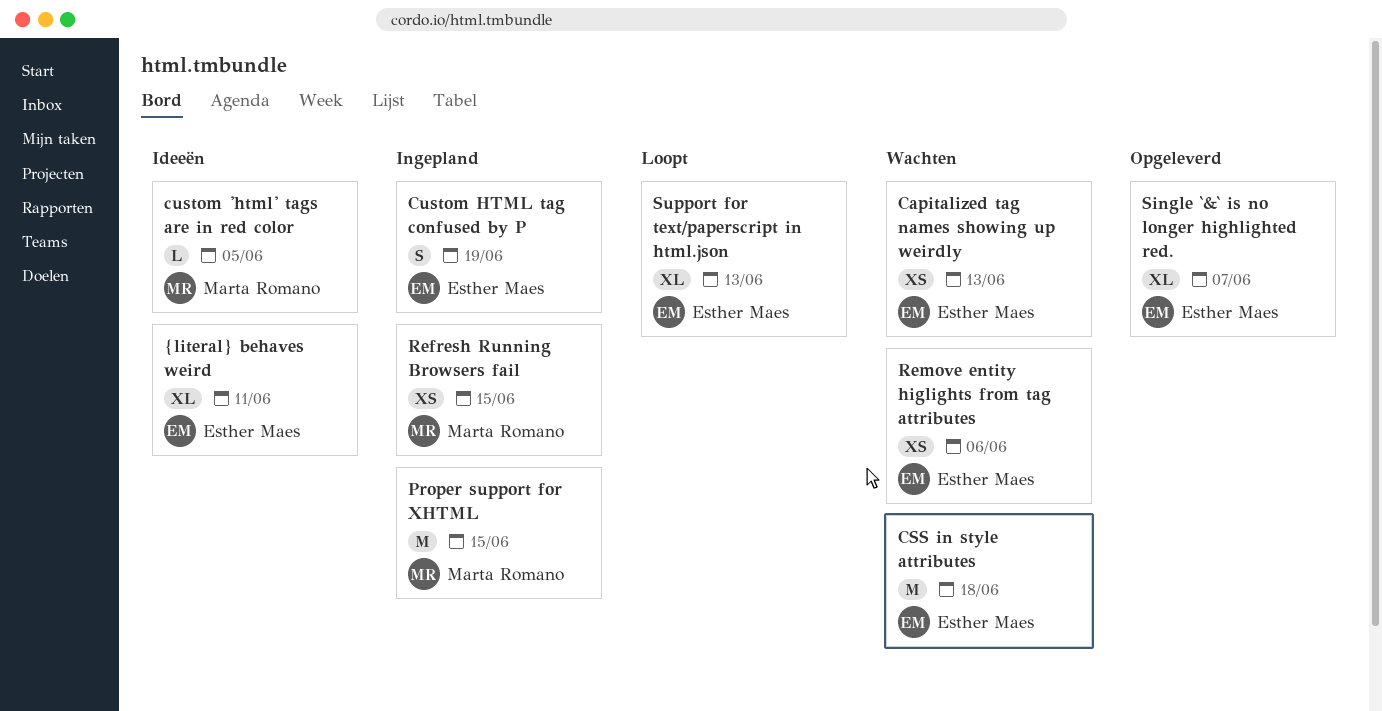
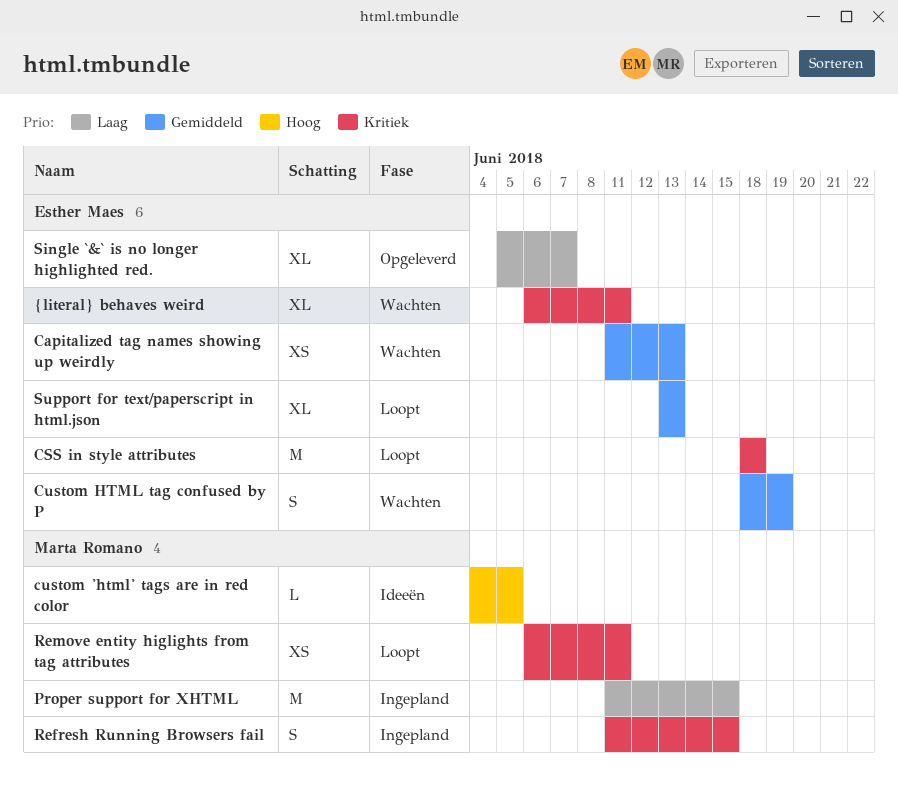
CSS in style attributes, status: Wachten -> Loopt
Custom HTML tag confused by P, status: Ingepland -> Wachten
Refresh Running Browsers fail, estimate: XS -> S
Remove entity higlights from tag attributes, status: Wachten -> Loopt
Remove entity higlights from tag attributes, owner: Esther Maes -> Marta Romano
Remove entity higlights from tag attributes, due: Jun 6 -> Jun 11
{literal} behaves weird, status: Ideeën -> Wachten

